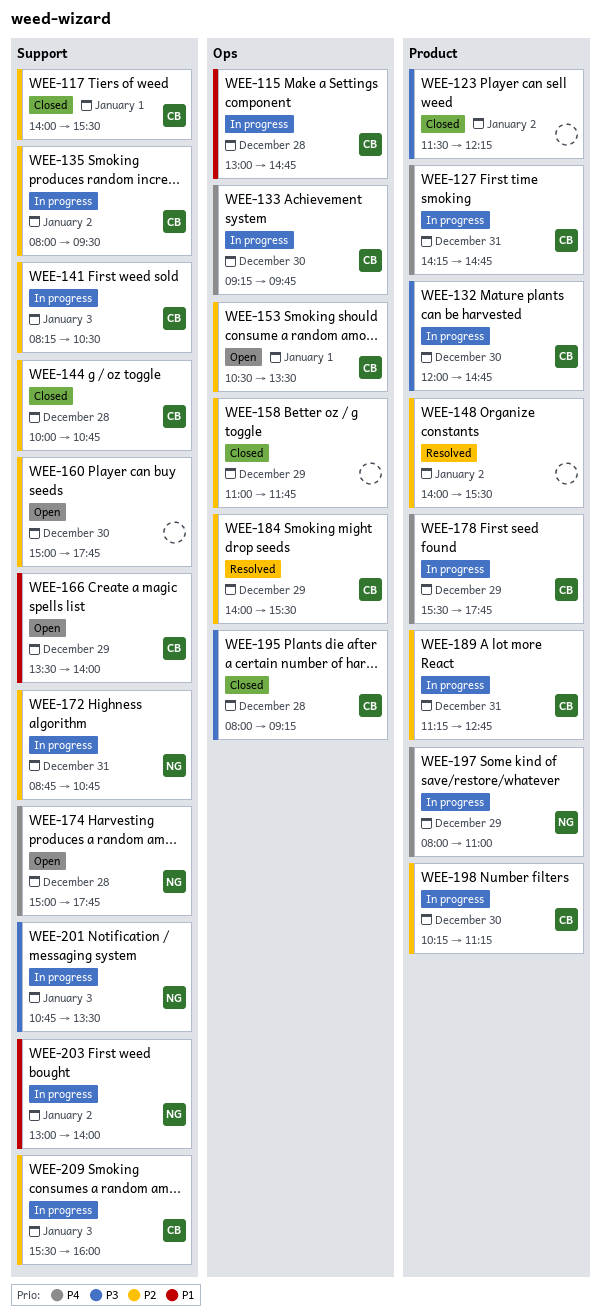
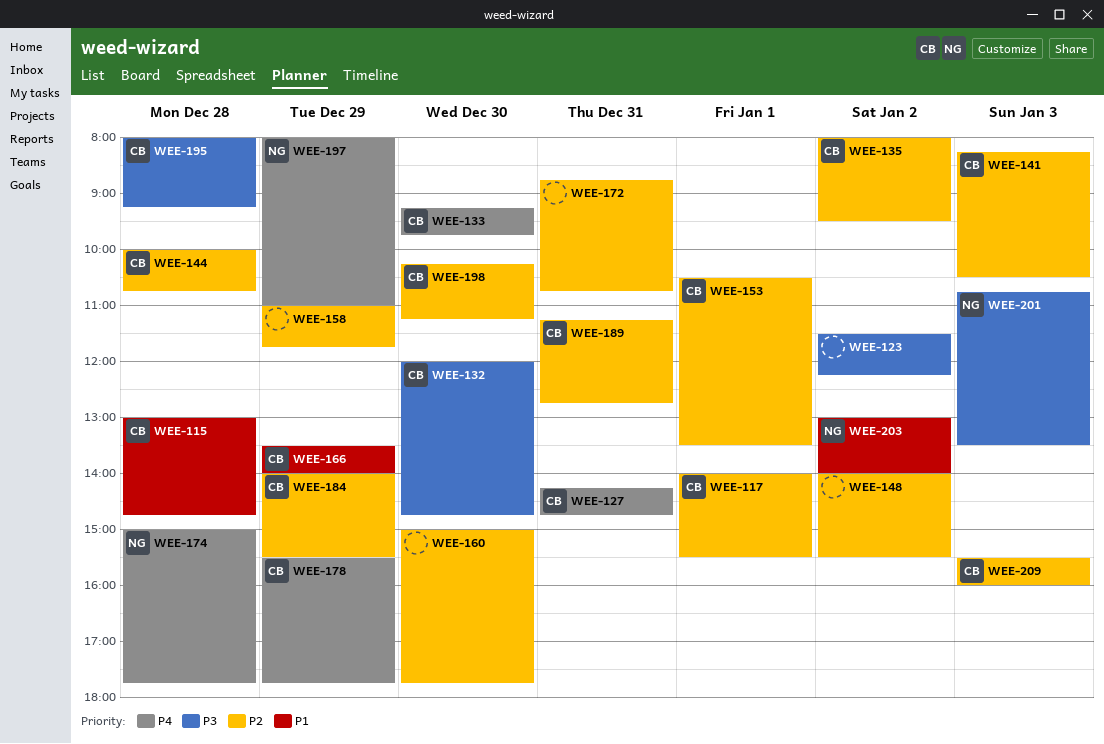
WEE-172, owner: NG -> none

